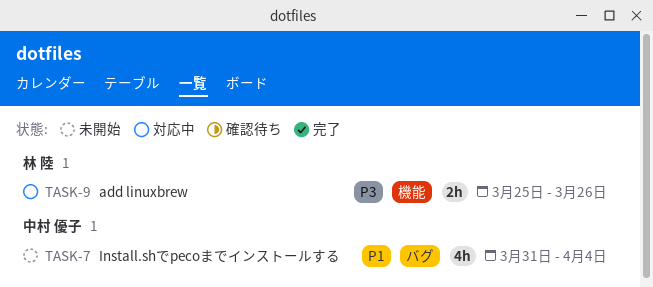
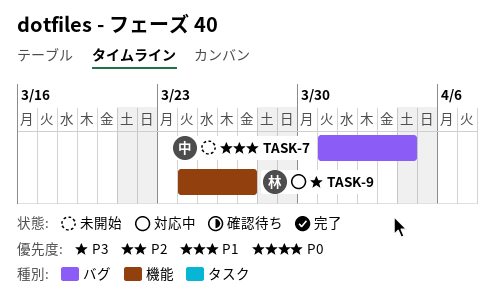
TASK-9, start: Mar 25 -> Mar 24
TASK-9, due: Mar 26 -> Mar 27

